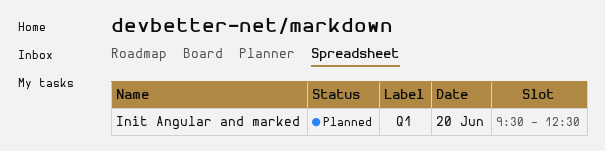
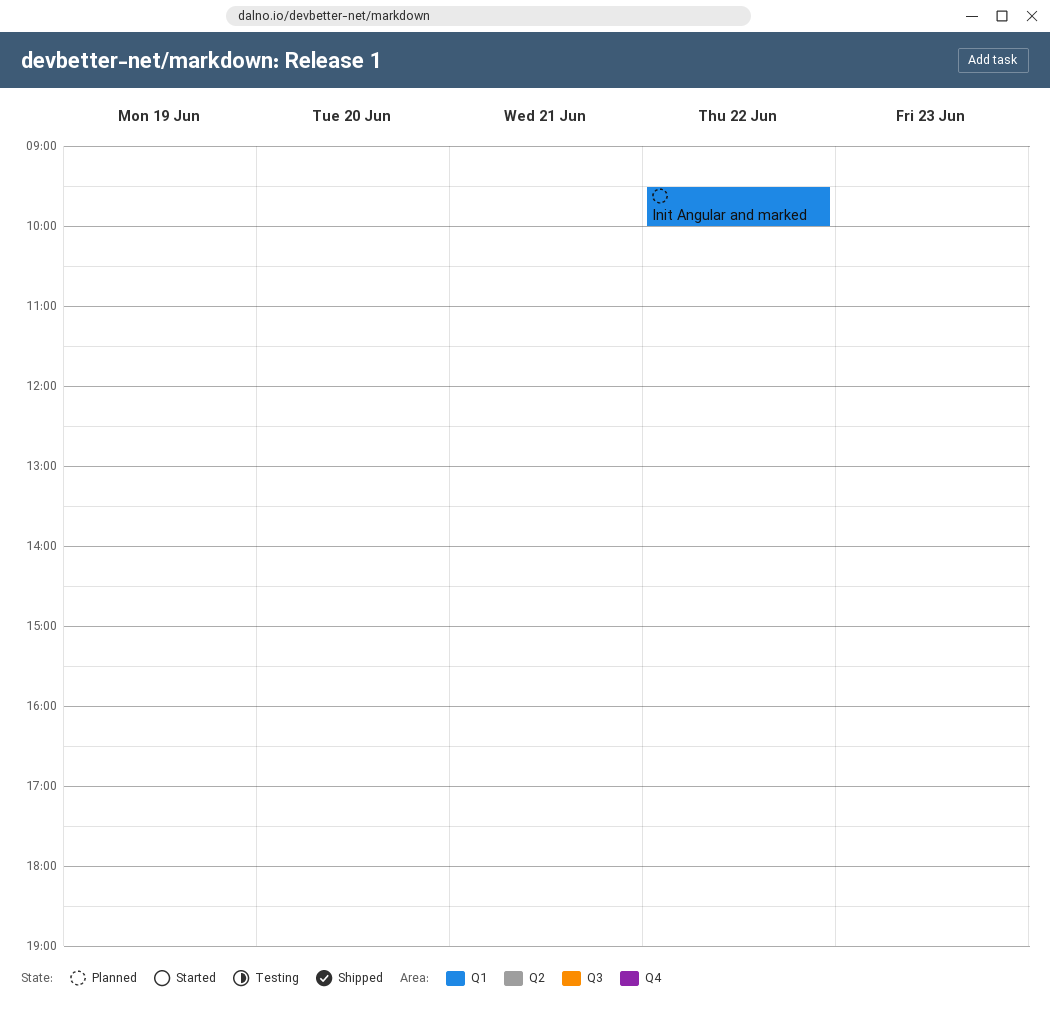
Init Angular and marked, day: Jun 20 -> Jun 22
Init Angular and marked, ends: 12:30 -> 10:00

